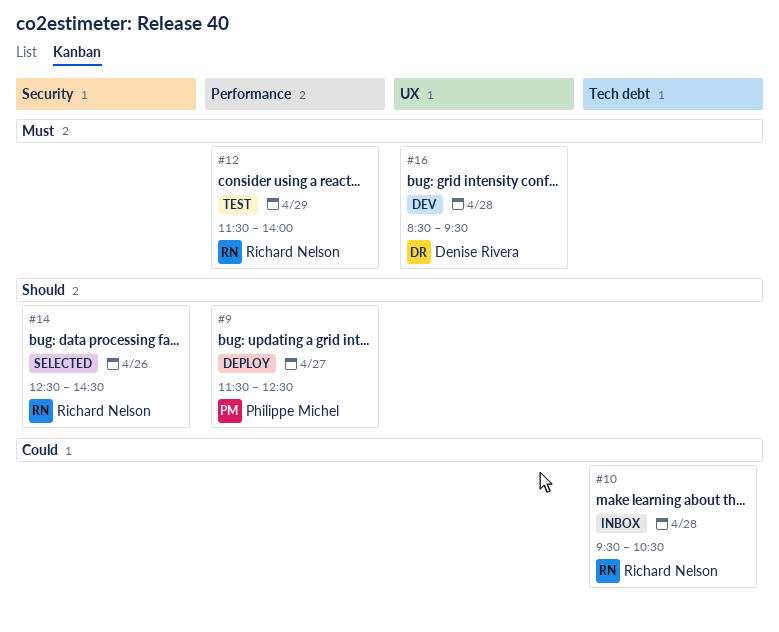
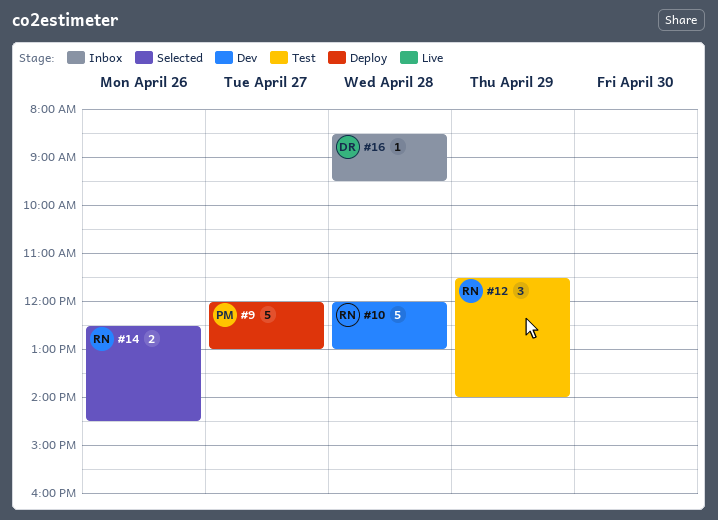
#9, begins: 11:30 -> 12:00
#9, ends: 12:30 -> 13:00
#10, status: Inbox -> Dev
#10, begins: 09:30 -> 12:00
#10, ends: 10:30 -> 13:00
#16, status: Dev -> Inbox

